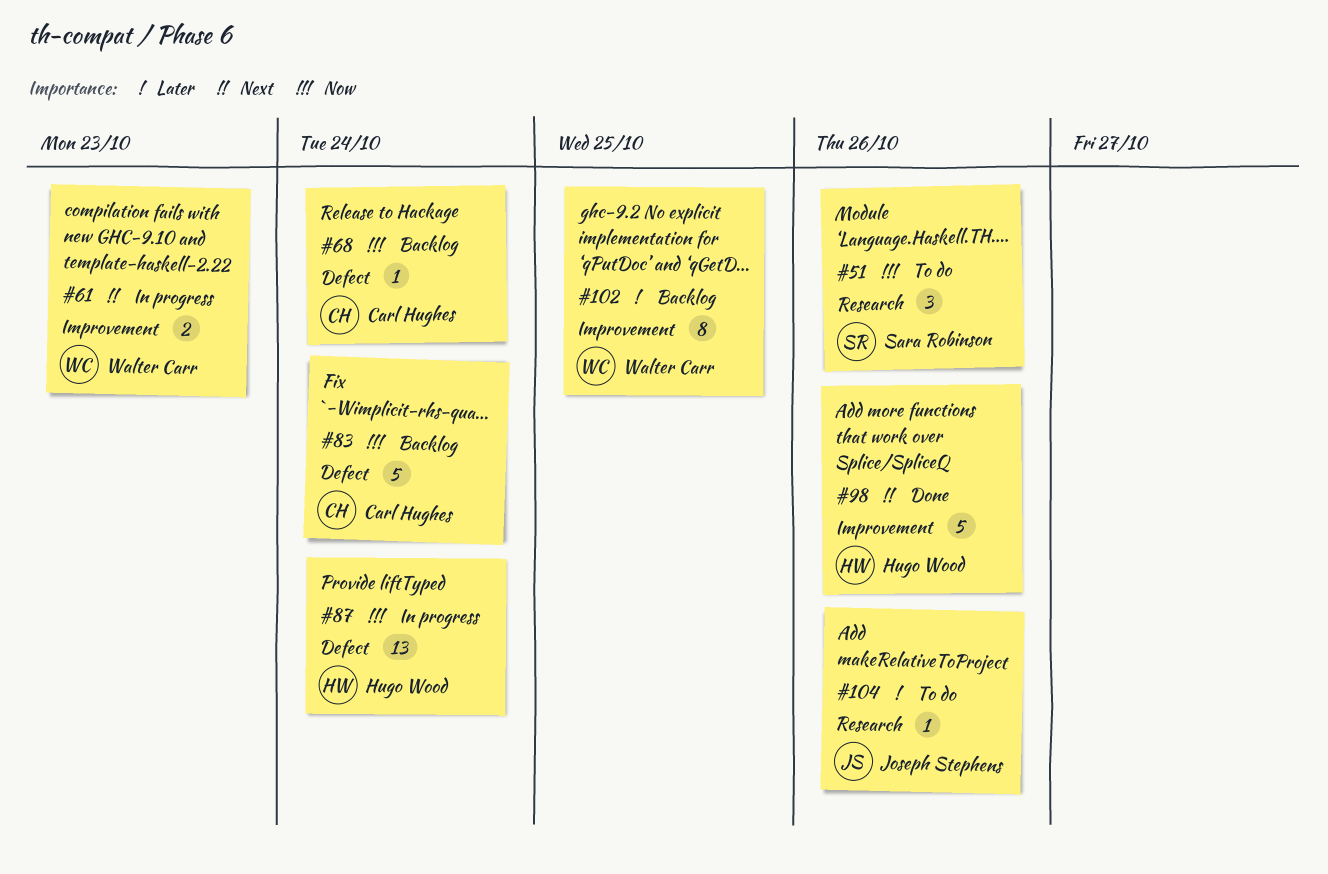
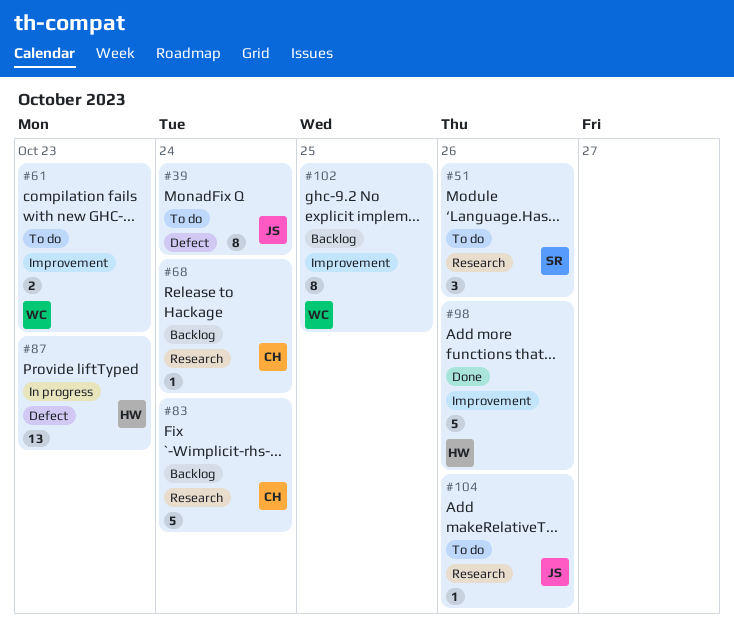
#39: none -> present
#61, status: In progress -> To do
#68, label: Defect -> Research
#83, label: Defect -> Research
#87, due: Oct 24 -> Oct 23

